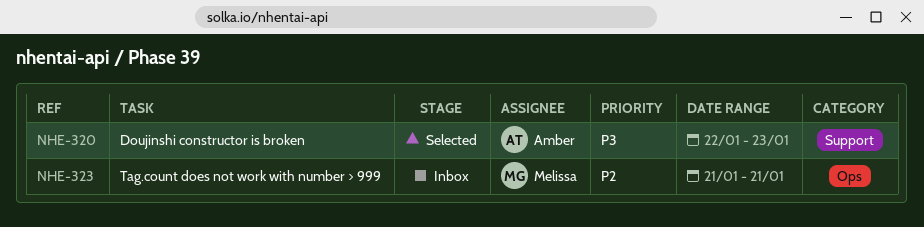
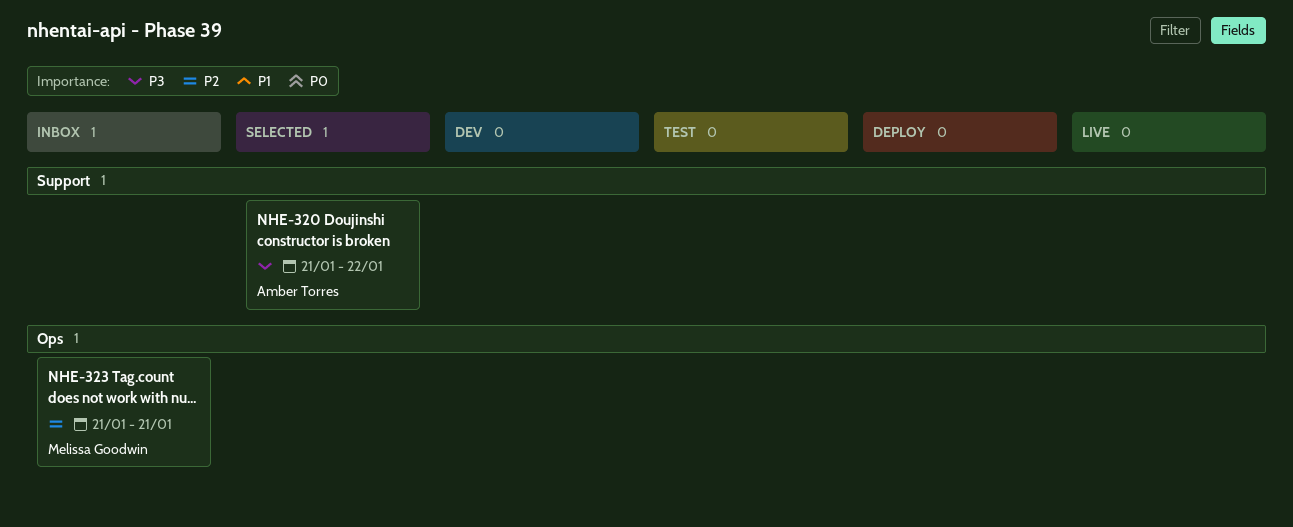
NHE-320, start: Jan 22 -> Jan 21
NHE-320, due: Jan 23 -> Jan 22

